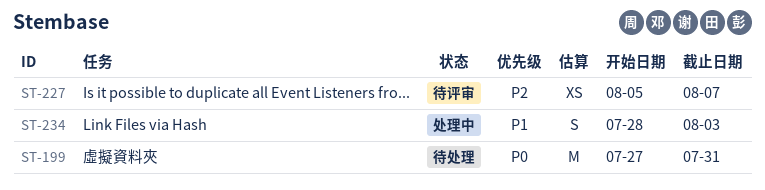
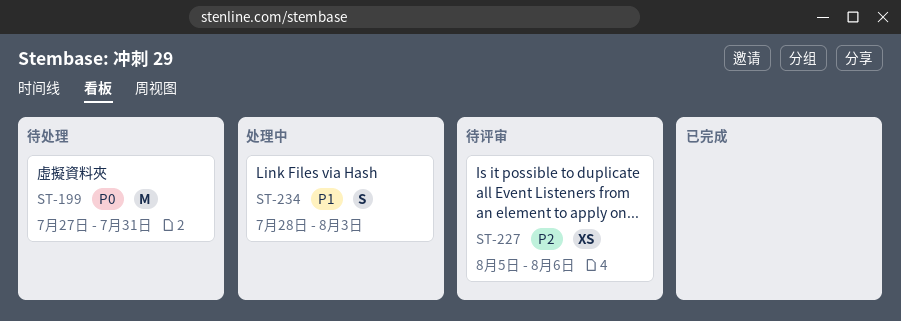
ST-227, due: Aug 7 -> Aug 6

